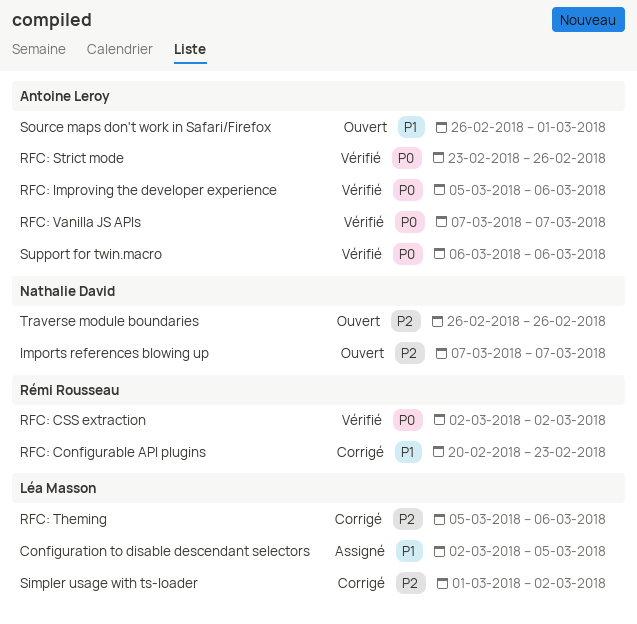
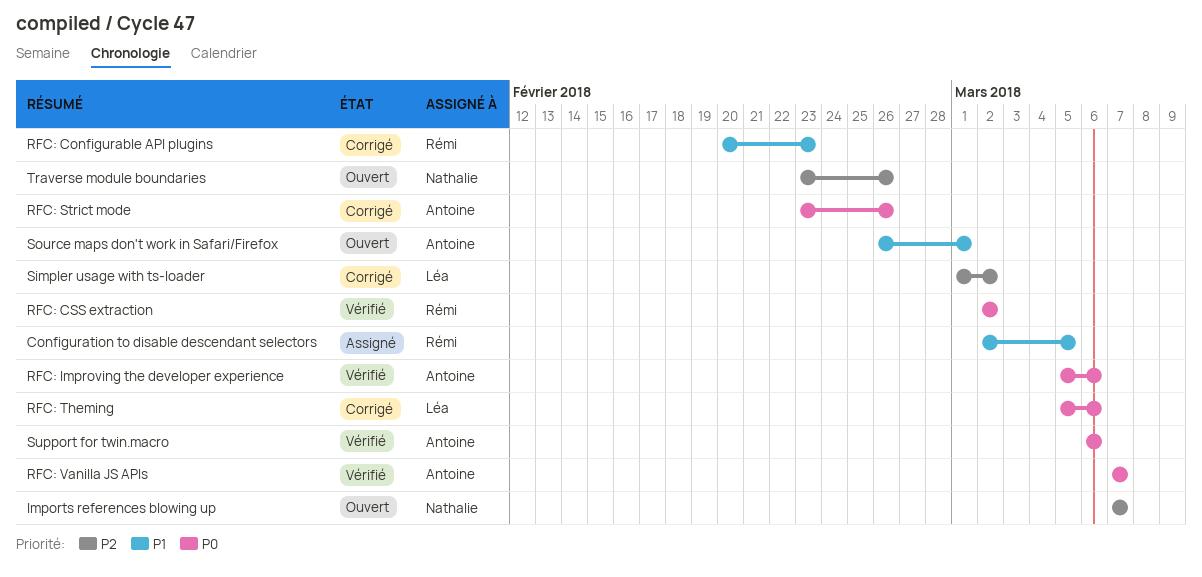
Configuration to disable descendant selectors, owner: Léa Masson -> Rémi Rousseau
RFC: Strict mode, status: Vérifié -> Corrigé
RFC: Theming, priority: P2 -> P0
Traverse module boundaries, start: Feb 26 -> Feb 23

